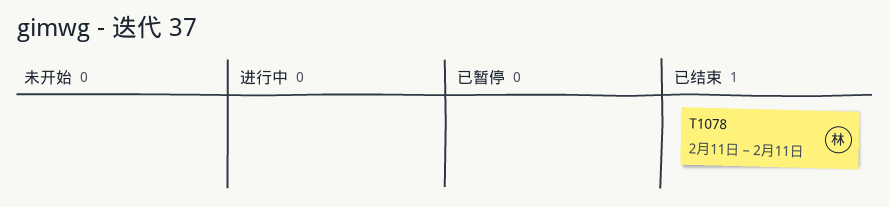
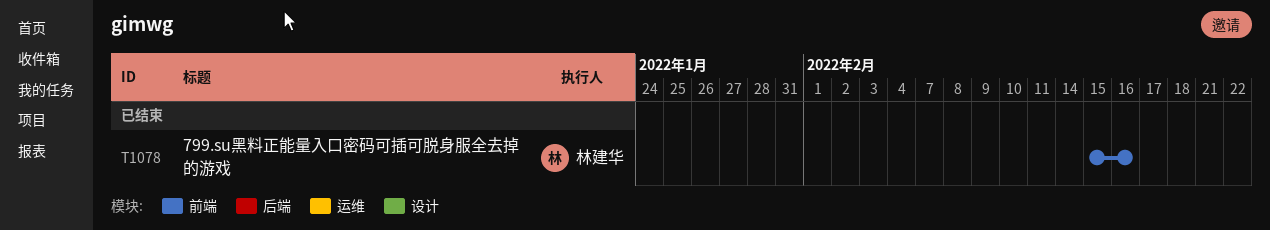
T1078, start: Feb 11 -> Feb 15
T1078, due: Feb 11 -> Feb 16

